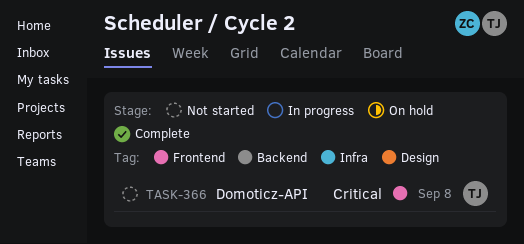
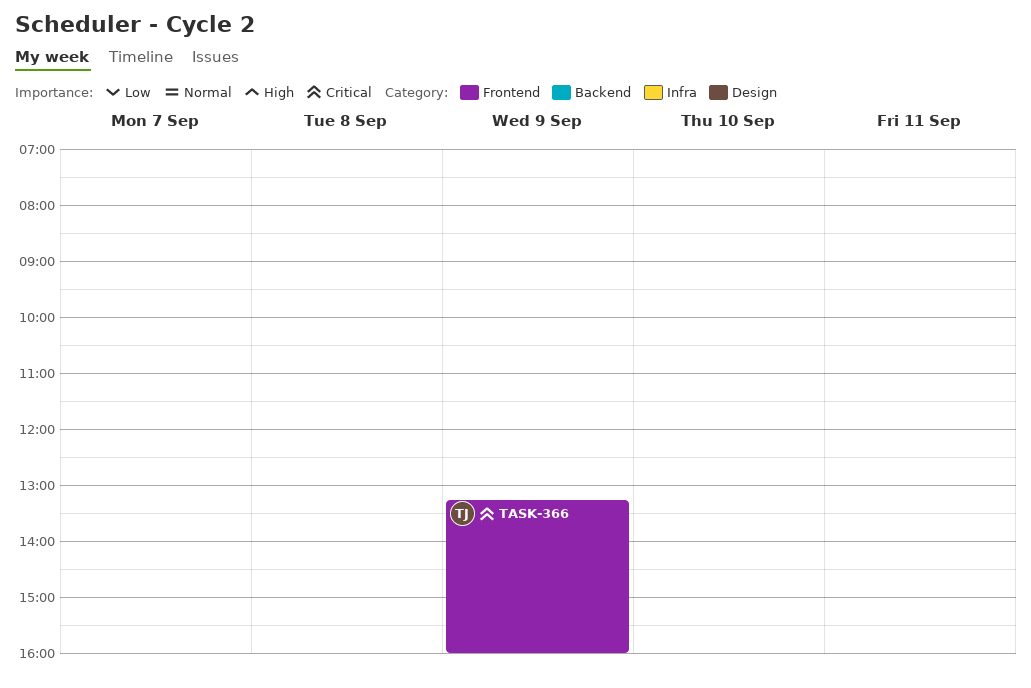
TASK-366, day: Sep 8 -> Sep 9

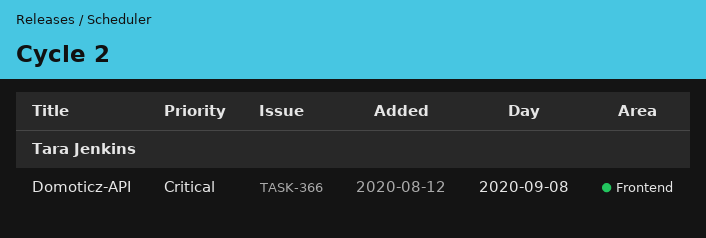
TASK-366, day: Sep 9 -> Sep 8

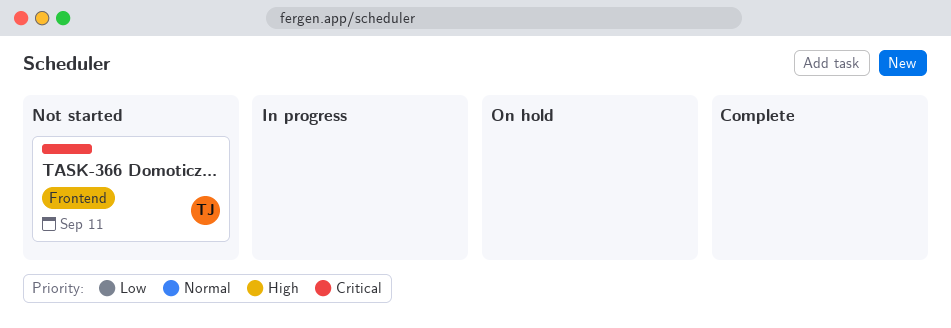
TASK-366, day: Sep 8 -> Sep 11

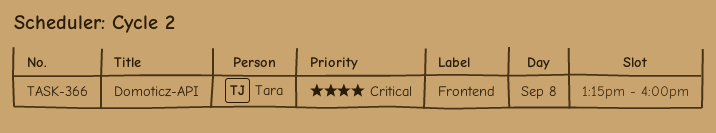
TASK-366, day: Sep 11 -> Sep 8

